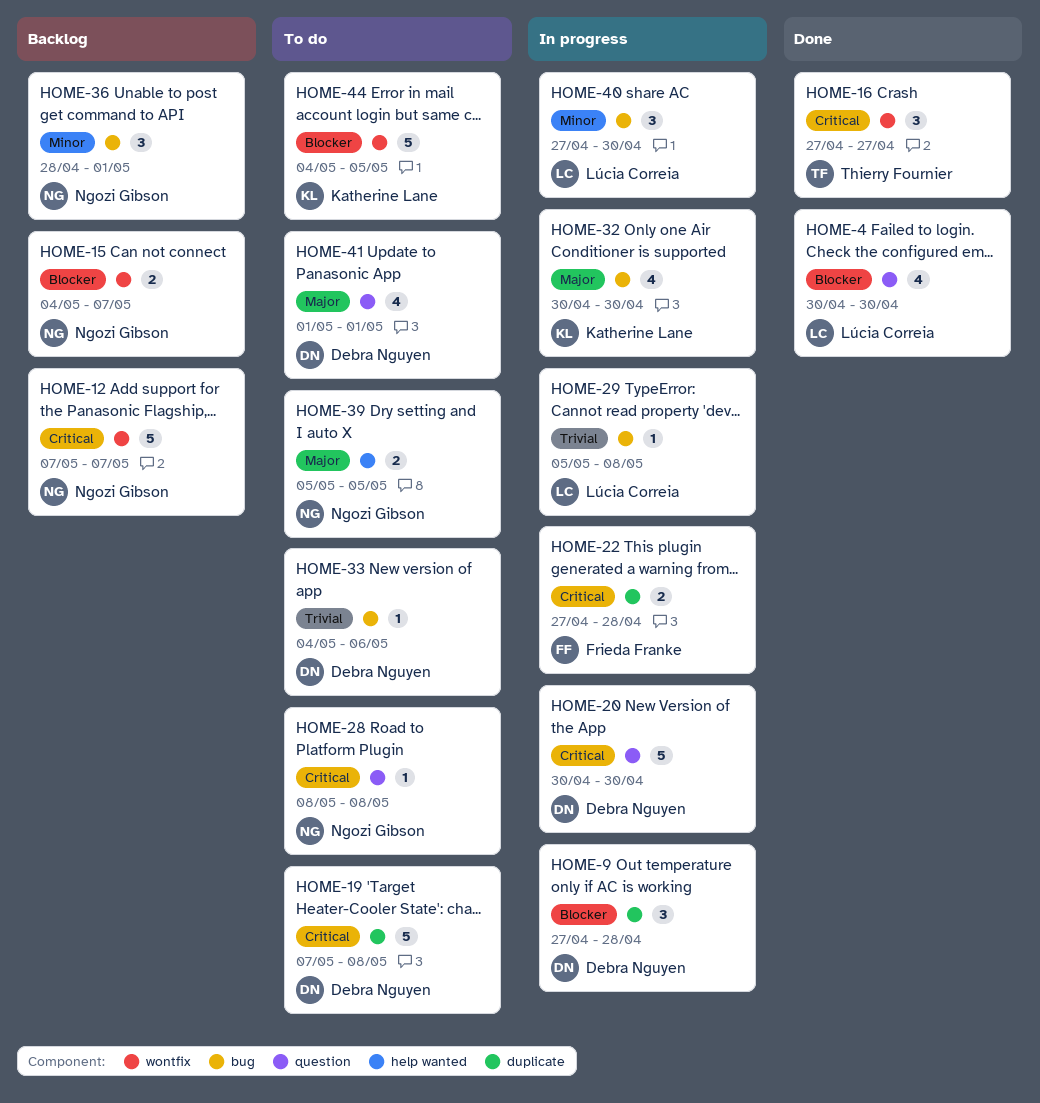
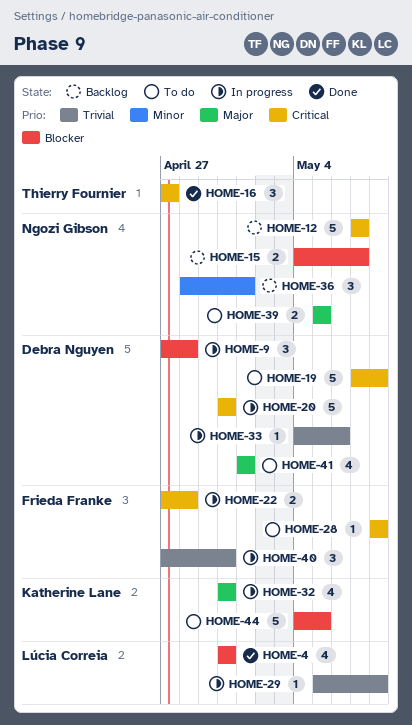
HOME-28, owner: Ngozi Gibson -> Frieda Franke
HOME-33, status: To do -> In progress
HOME-40, owner: Lúcia Correia -> Frieda Franke
HOME-40, priority: Minor -> Trivial

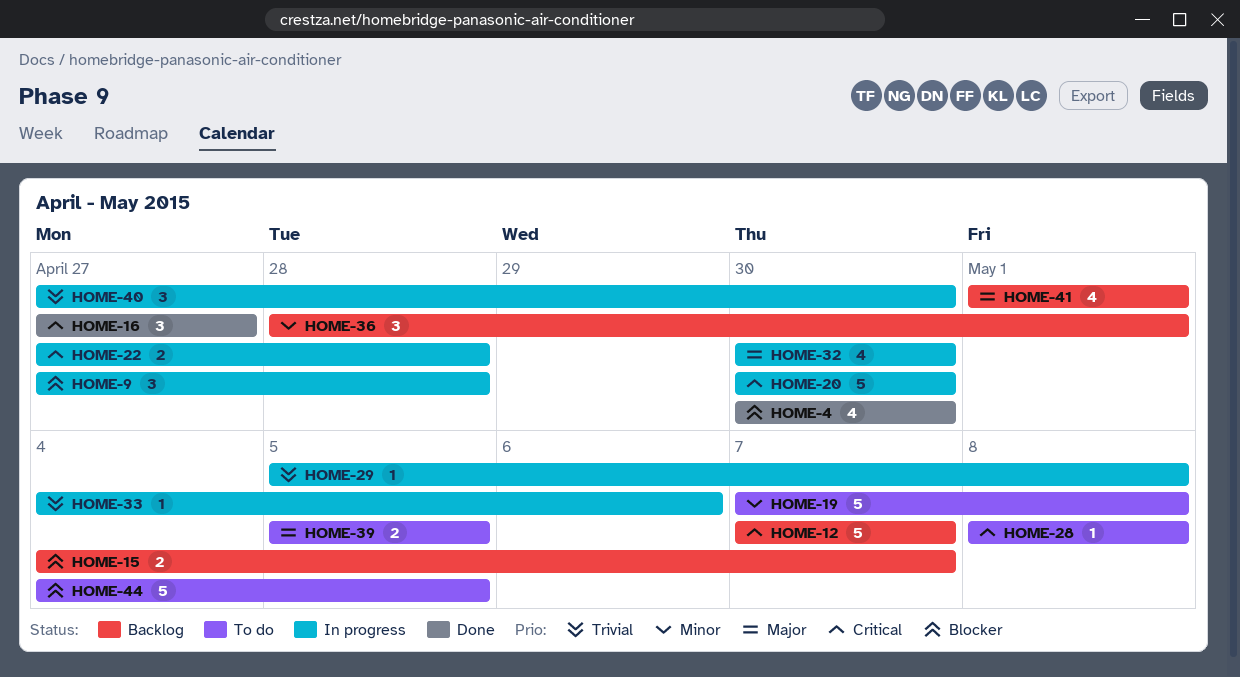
HOME-19, priority: Critical -> Minor
HOME-41, status: To do -> Backlog

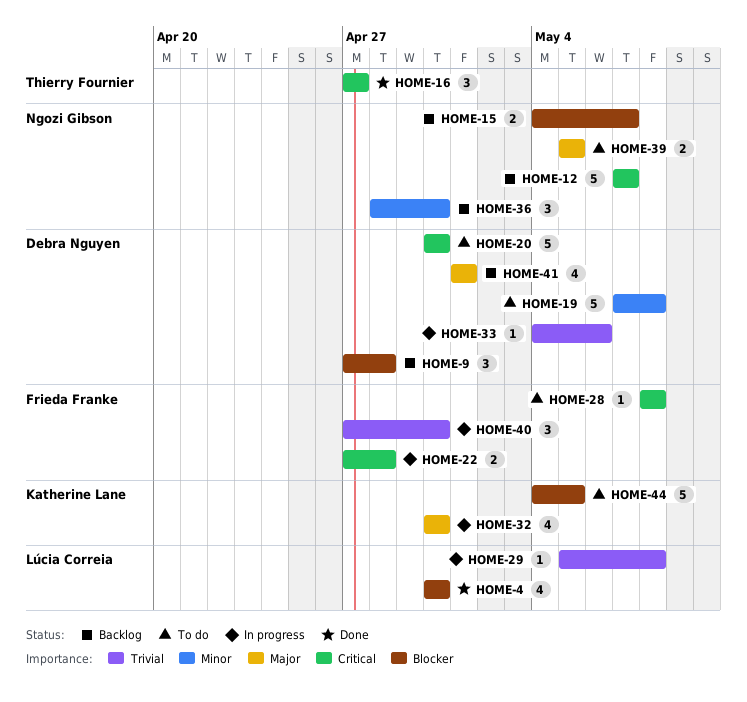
HOME-9, status: In progress -> Backlog
HOME-20, status: In progress -> To do
HOME-36, due: May 1 -> Apr 30

